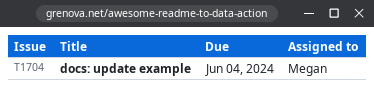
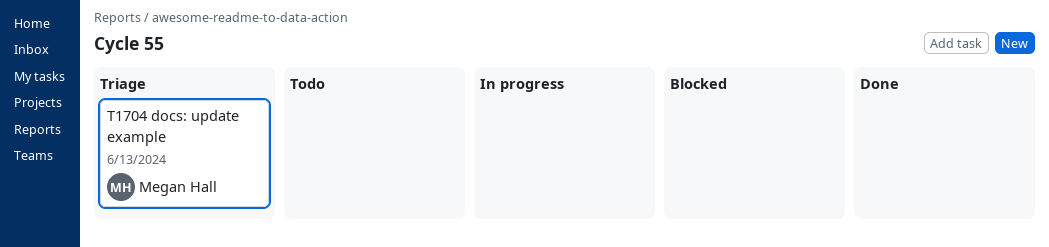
T1704, due: Jun 4 -> Jun 13

